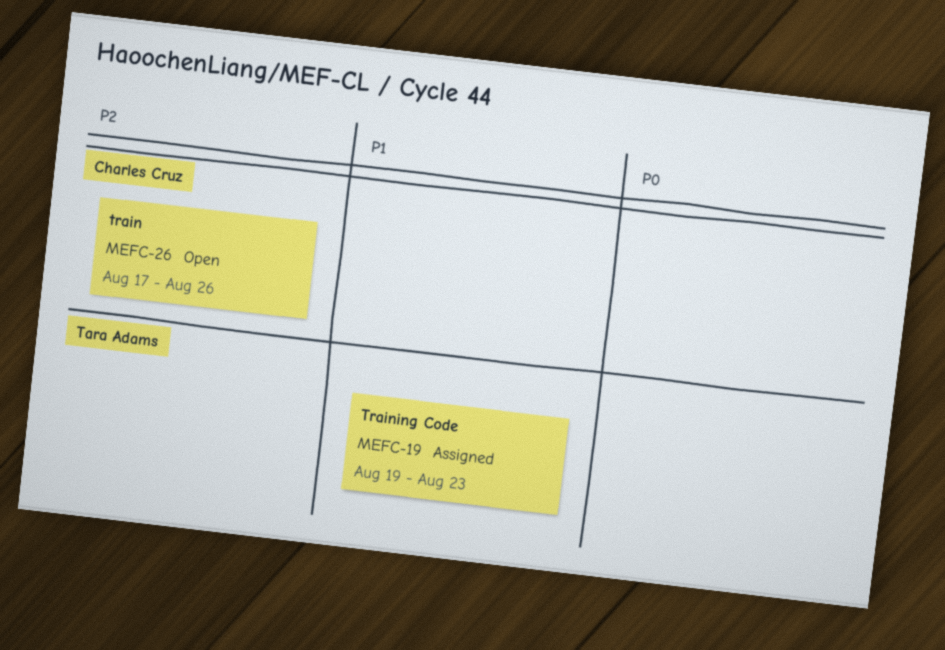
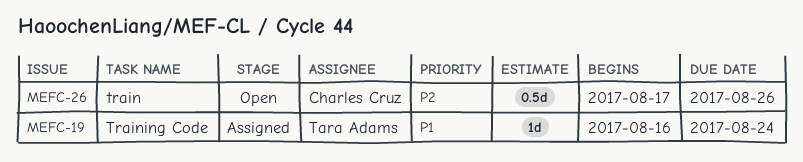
MEFC-19, start: Aug 19 -> Aug 16
MEFC-19, due: Aug 23 -> Aug 24

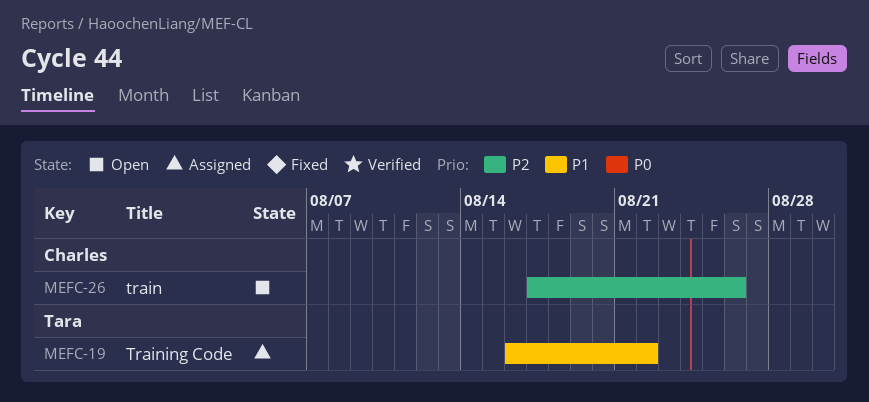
MEFC-19, due: Aug 24 -> Aug 22

